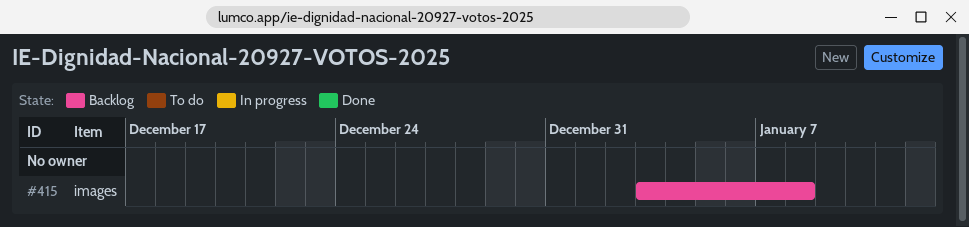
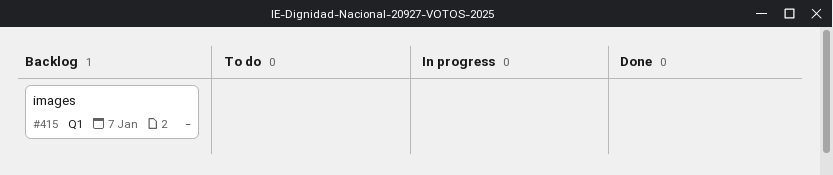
#415, due: Jan 8 -> Jan 7

